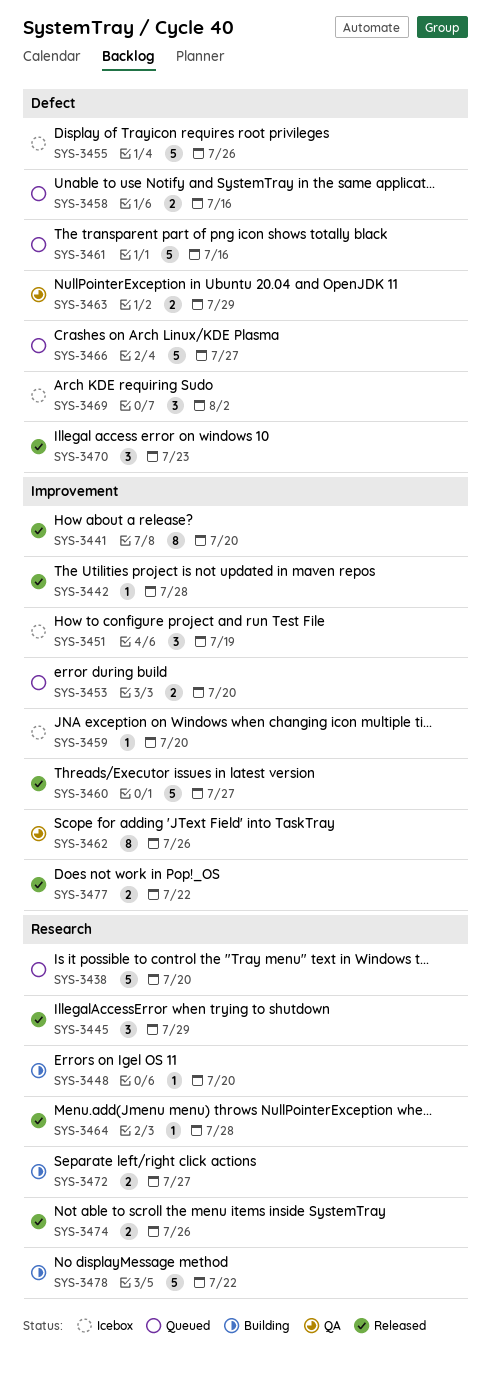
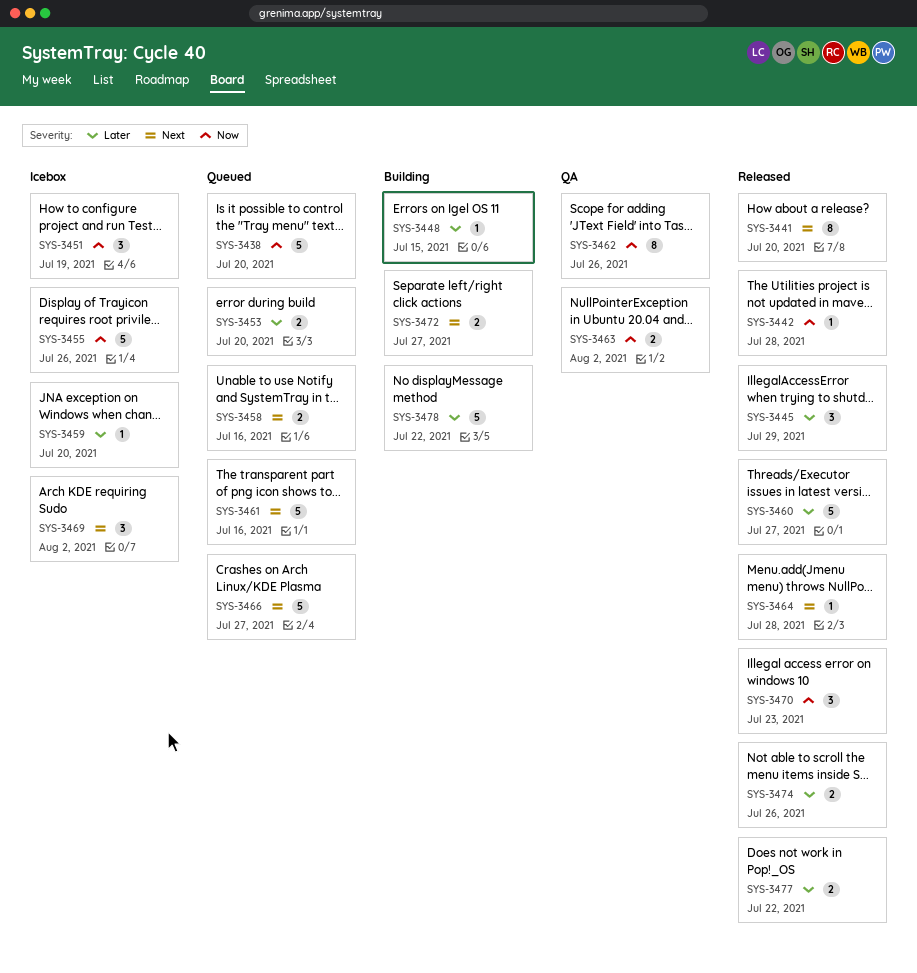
SYS-3448, due: Jul 20 -> Jul 15
SYS-3463, due: Jul 29 -> Aug 2

